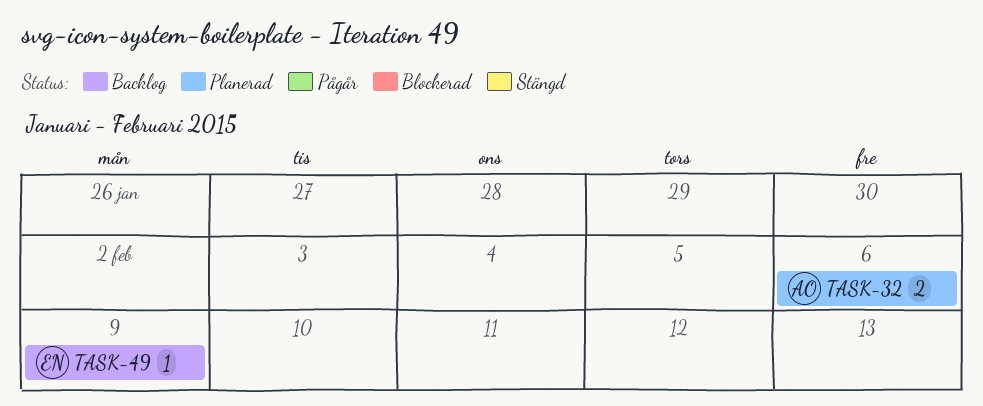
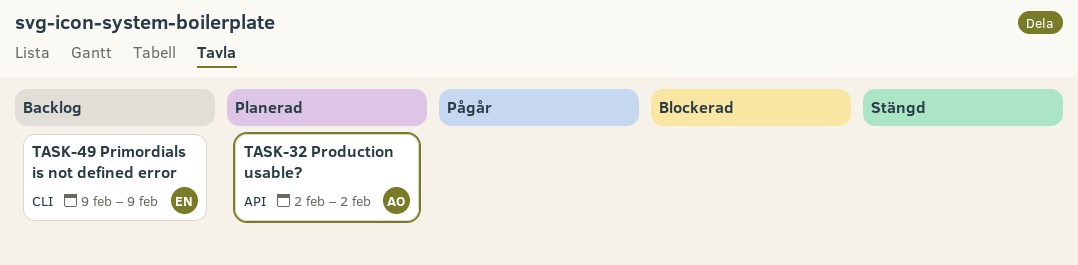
TASK-32, start: Feb 6 -> Feb 2
TASK-32, due: Feb 6 -> Feb 2

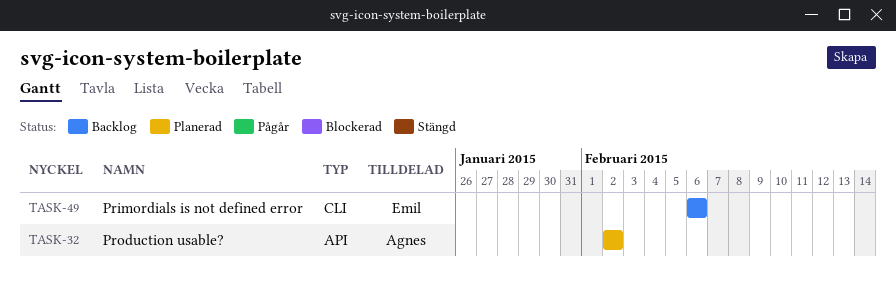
TASK-49, start: Feb 9 -> Feb 6
TASK-49, due: Feb 9 -> Feb 6

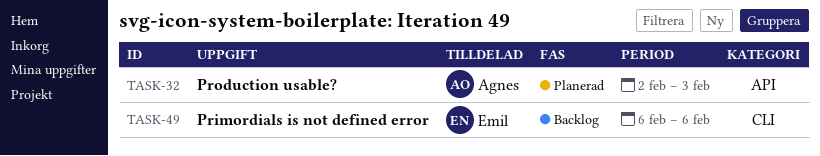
TASK-32, due: Feb 2 -> Feb 3

